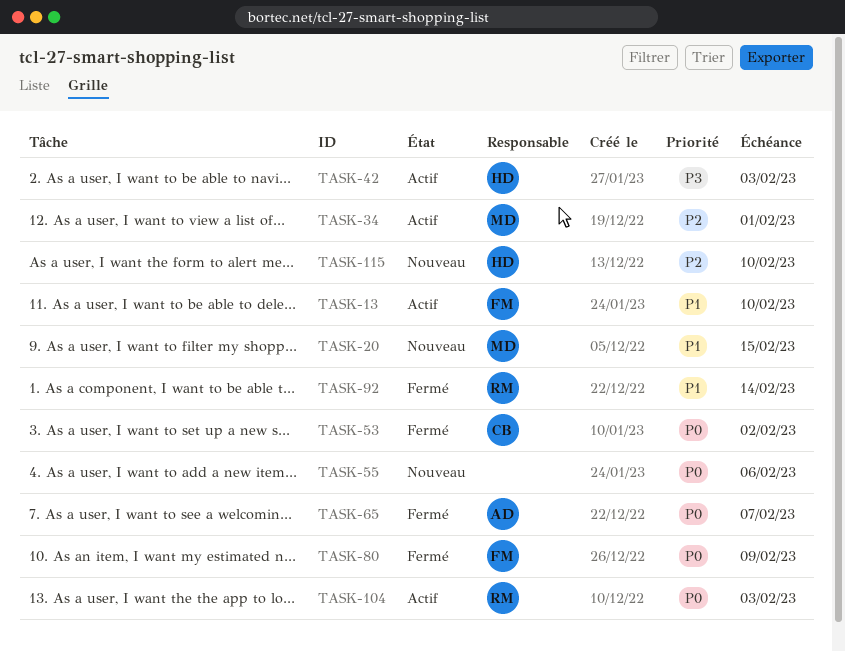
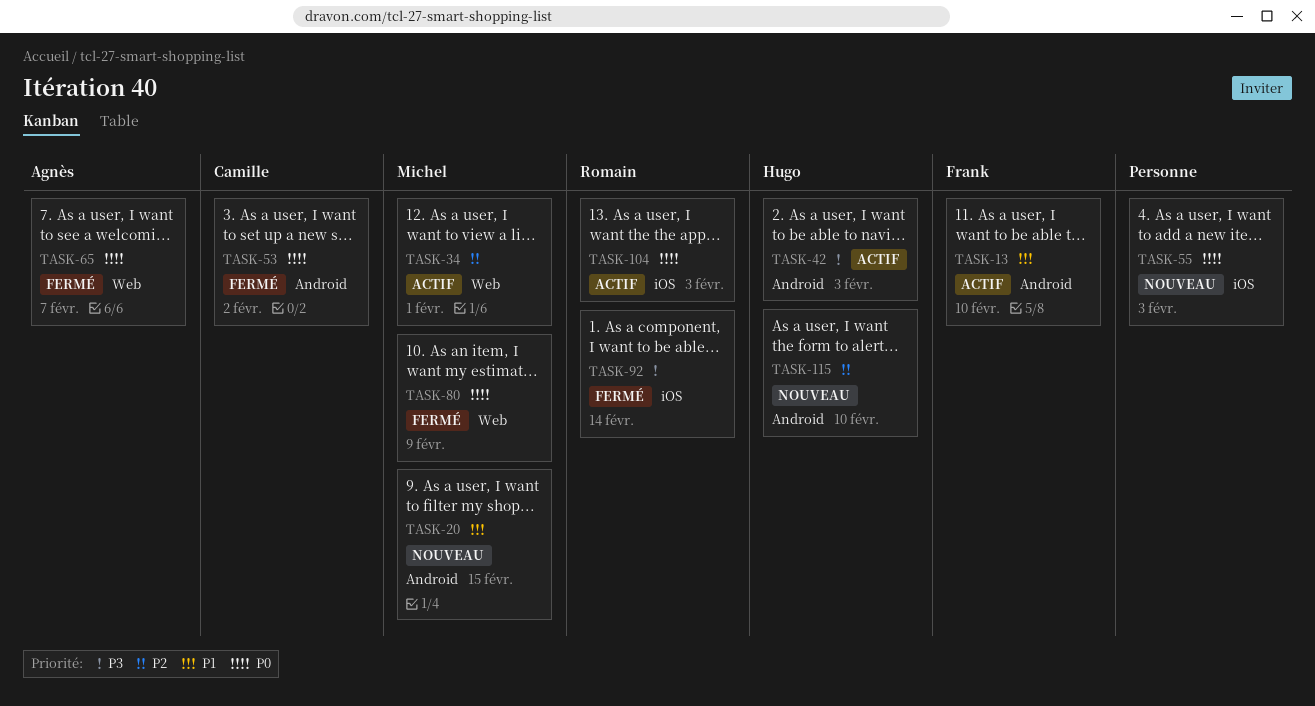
TASK-55, due: Feb 6 -> Feb 3
TASK-80, owner: Frank -> Michel
TASK-92, priority: P1 -> P3

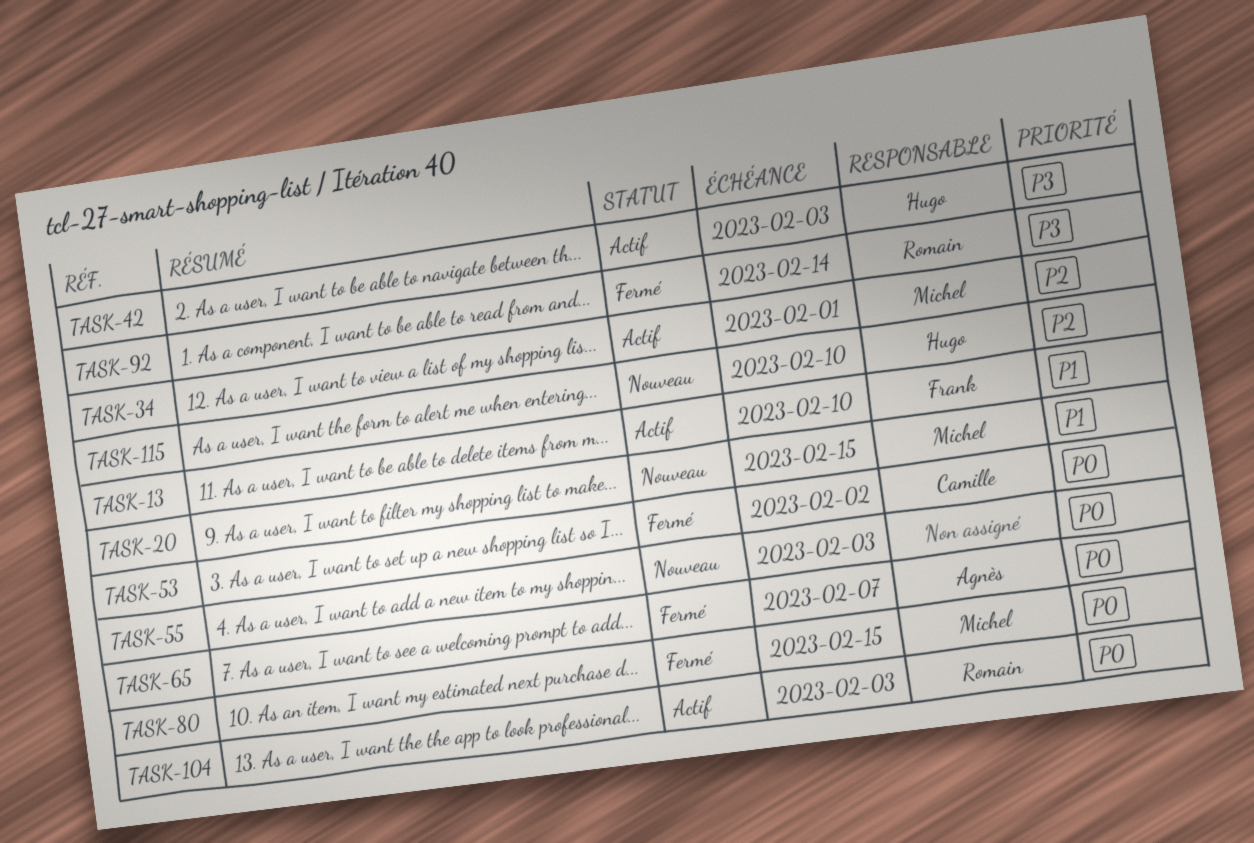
TASK-80, due: Feb 9 -> Feb 15

